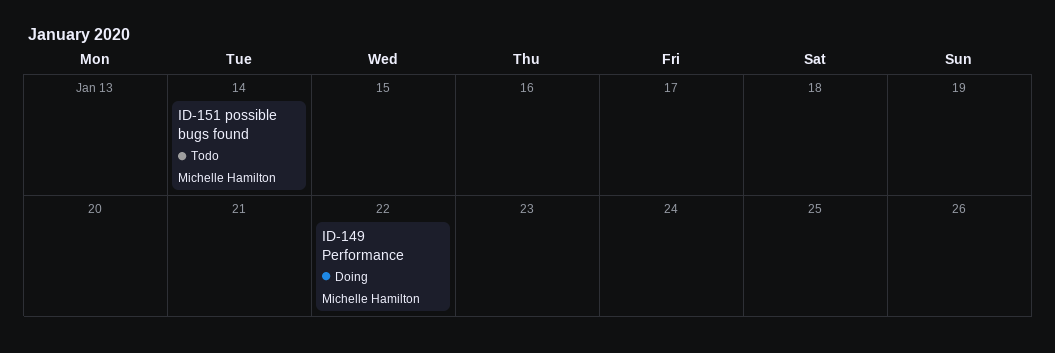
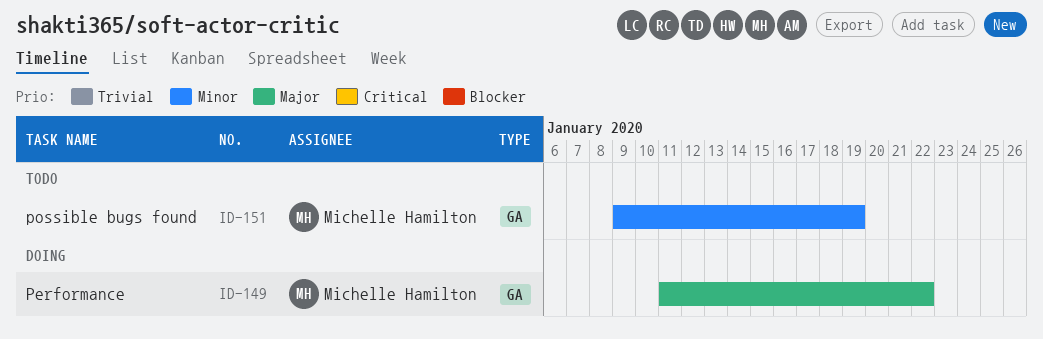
ID-151, due: Jan 14 -> Jan 19

